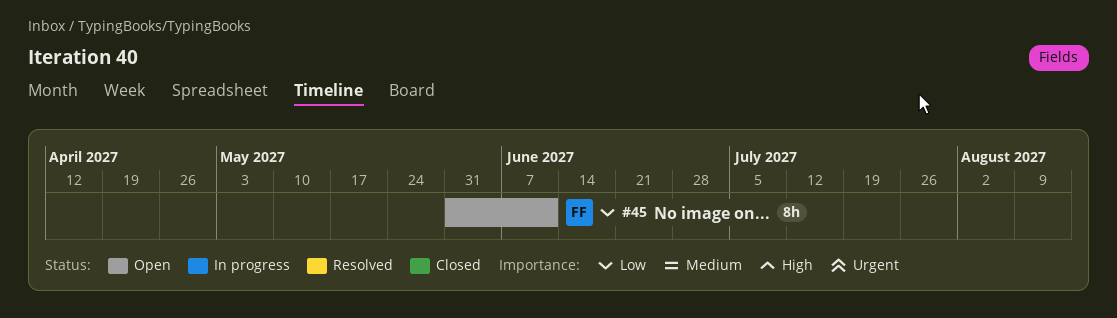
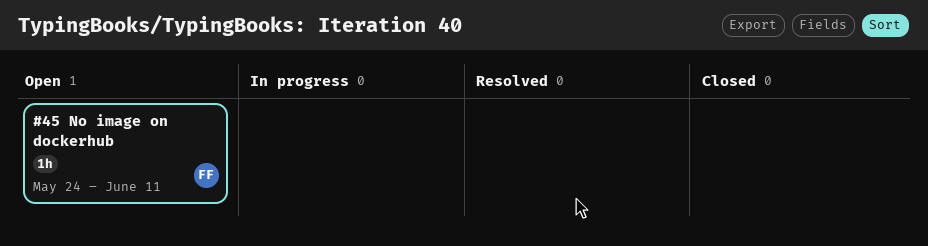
#45, estimate: 8h -> 1h
#45, start: May 31 -> May 24

